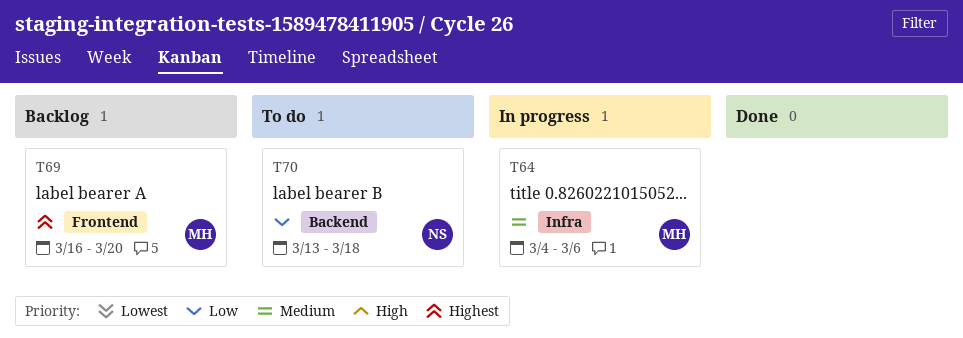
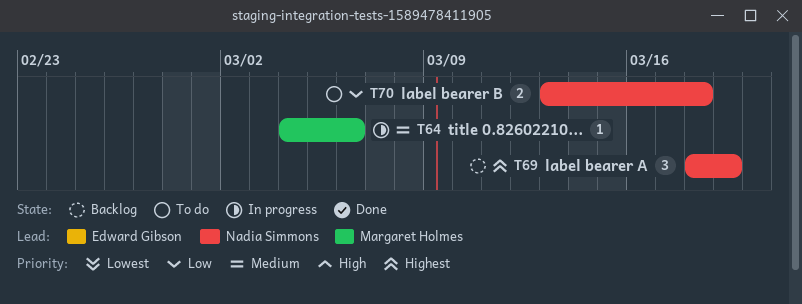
T69, owner: Margaret Holmes -> Nadia Simmons
T69, start: Mar 16 -> Mar 18
T69, due: Mar 20 -> Mar 19

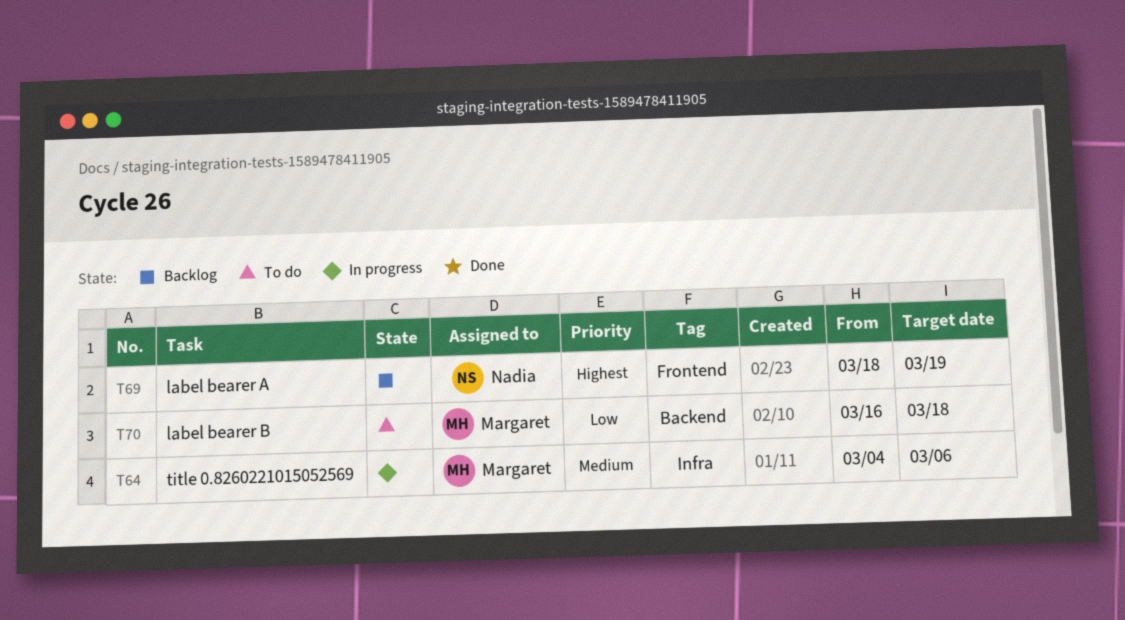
T70, owner: Nadia Simmons -> Margaret Holmes
T70, start: Mar 13 -> Mar 16

